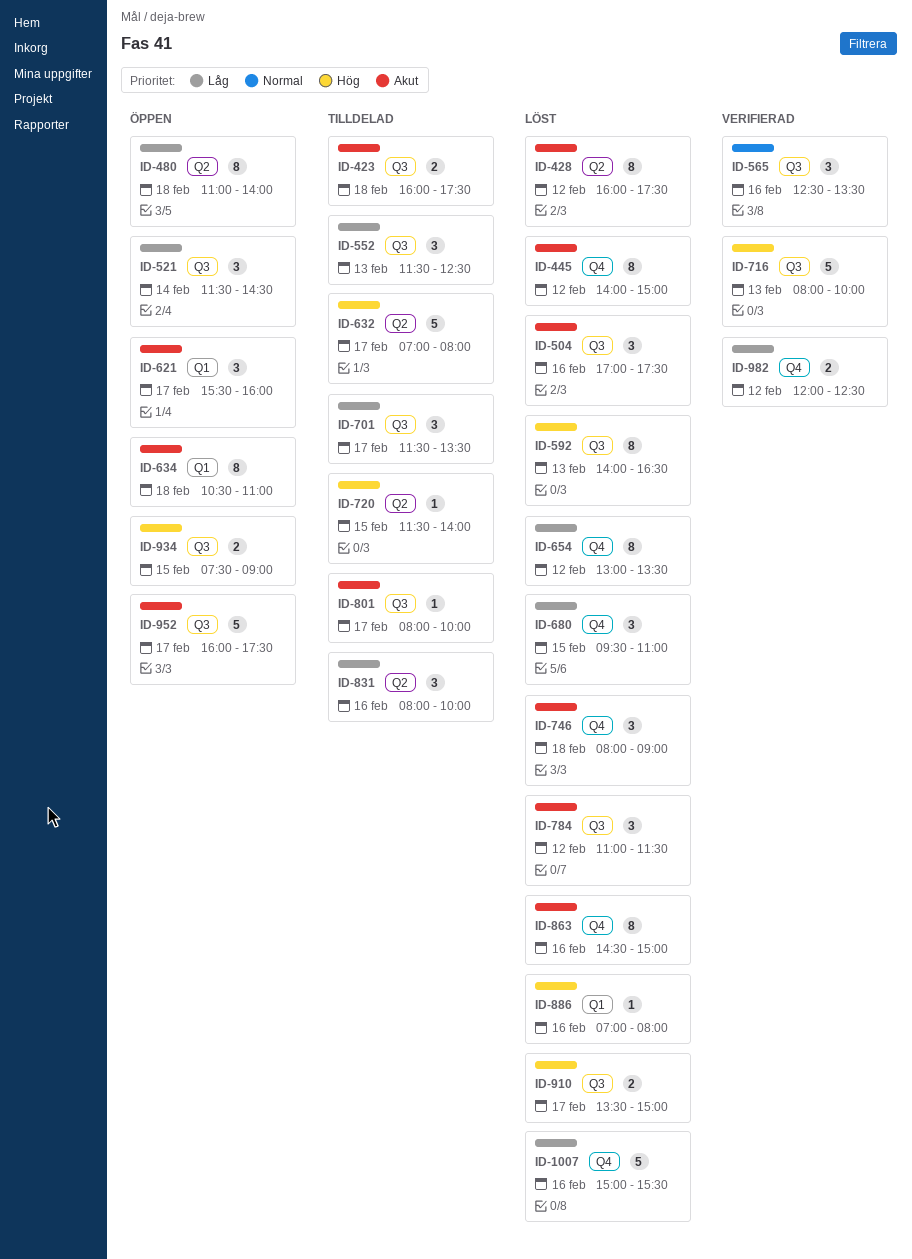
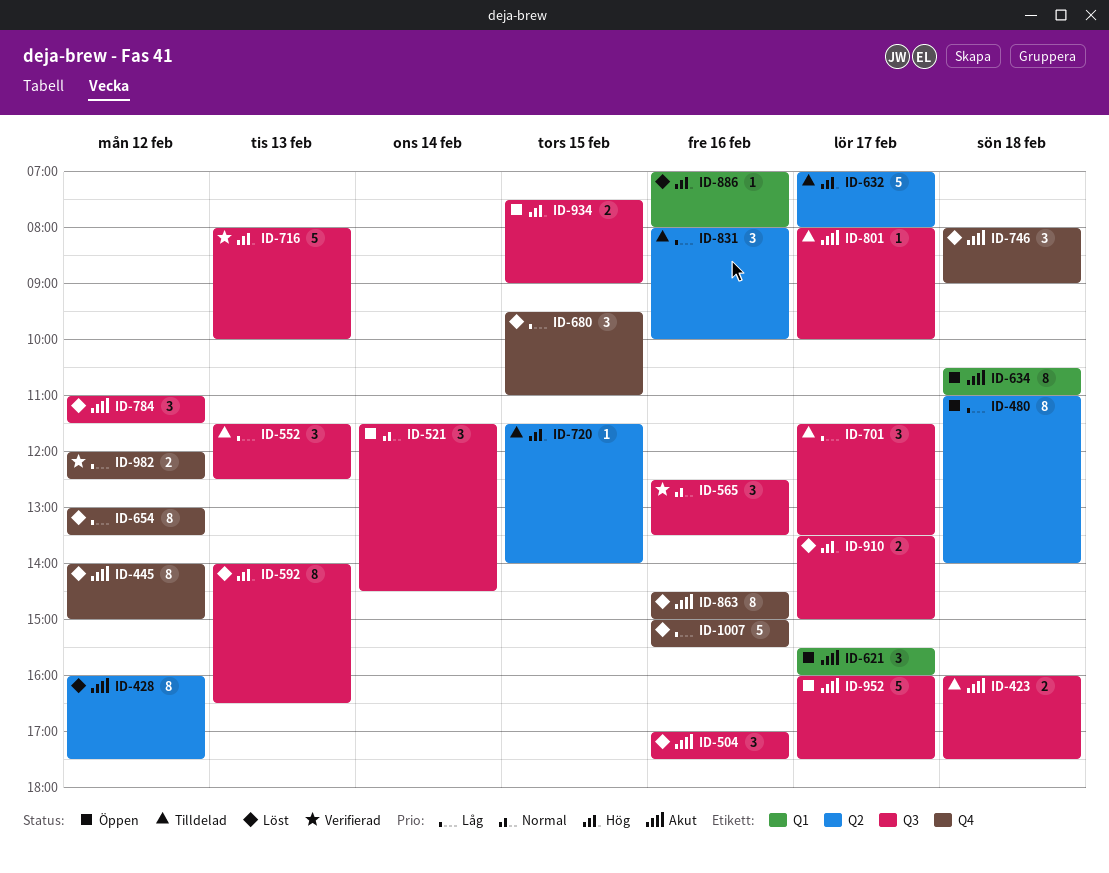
ID-521, priority: Låg -> Normal

